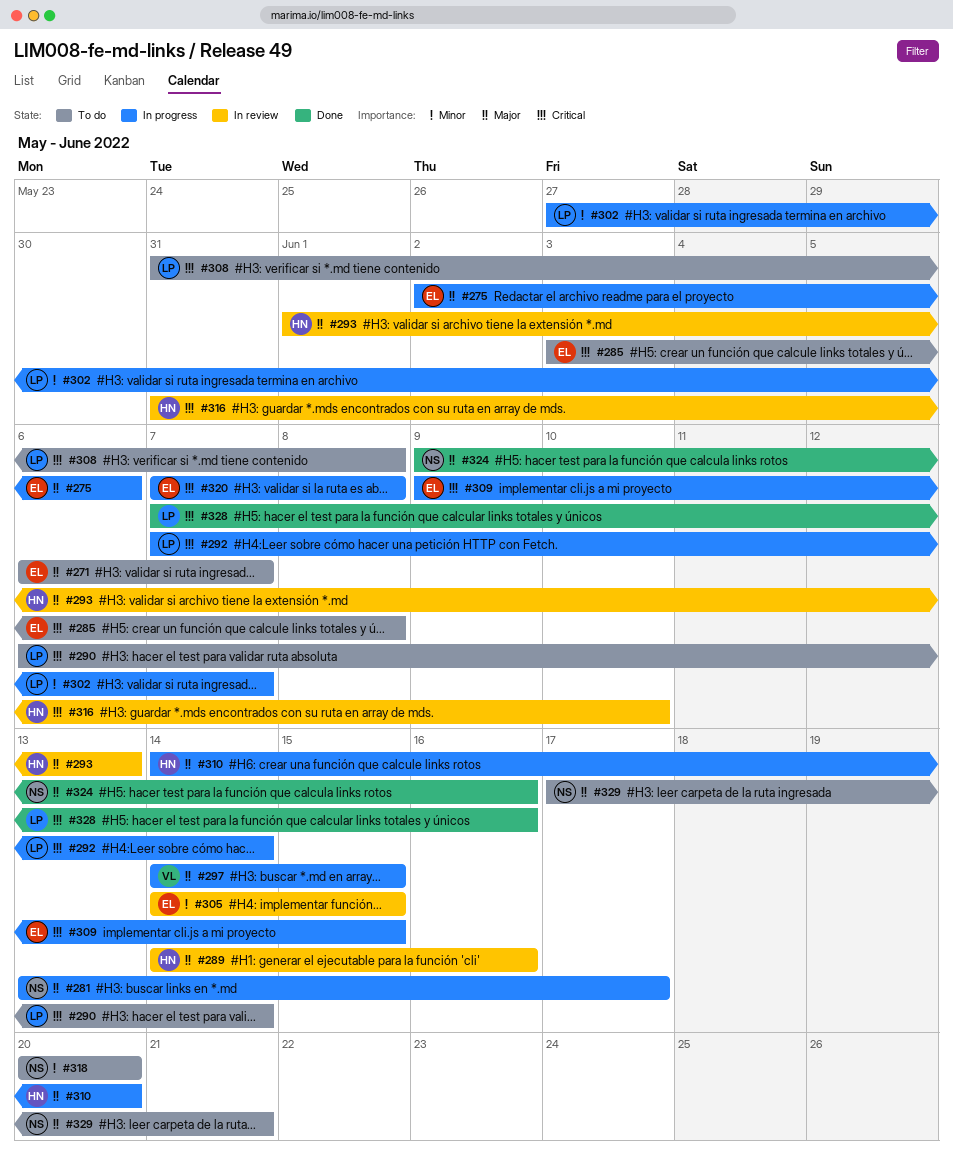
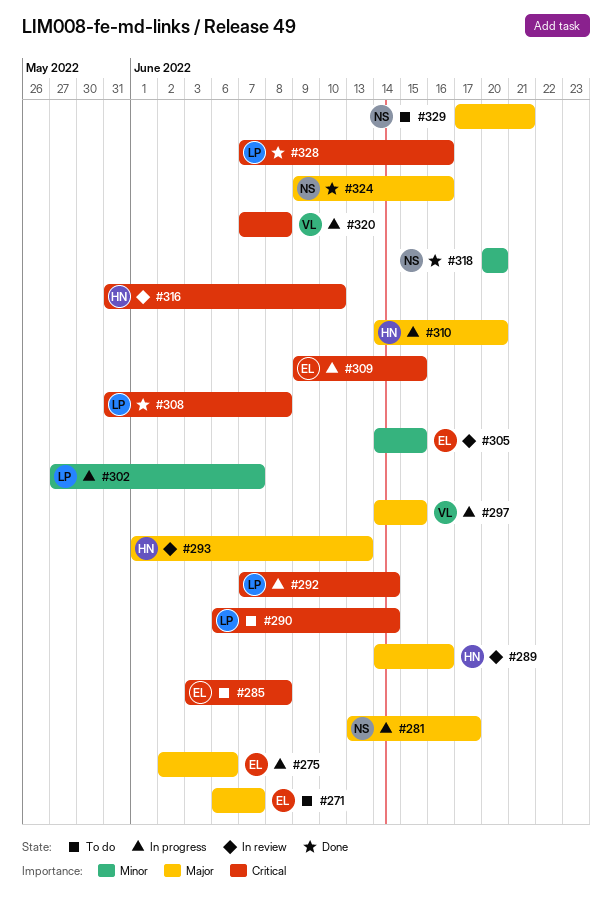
#308, status: To do -> Done
#318, status: To do -> Done
#320, owner: EL -> VL

